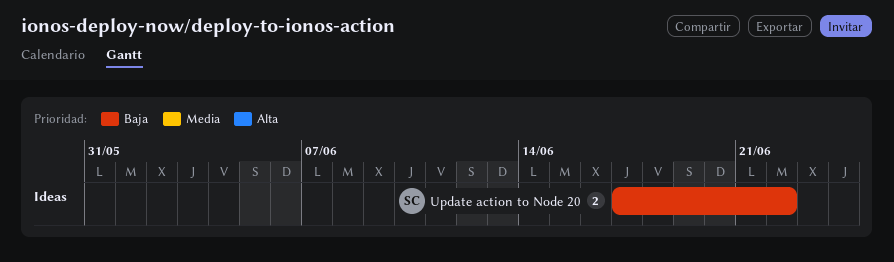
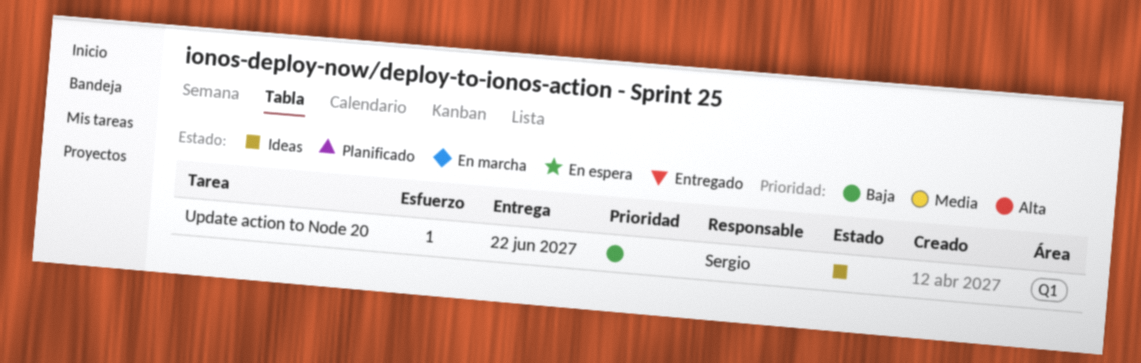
Update action to Node 20, estimate: 2 -> 1

